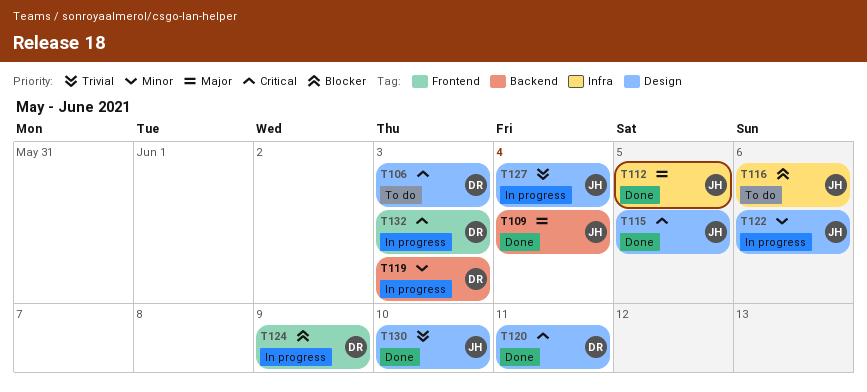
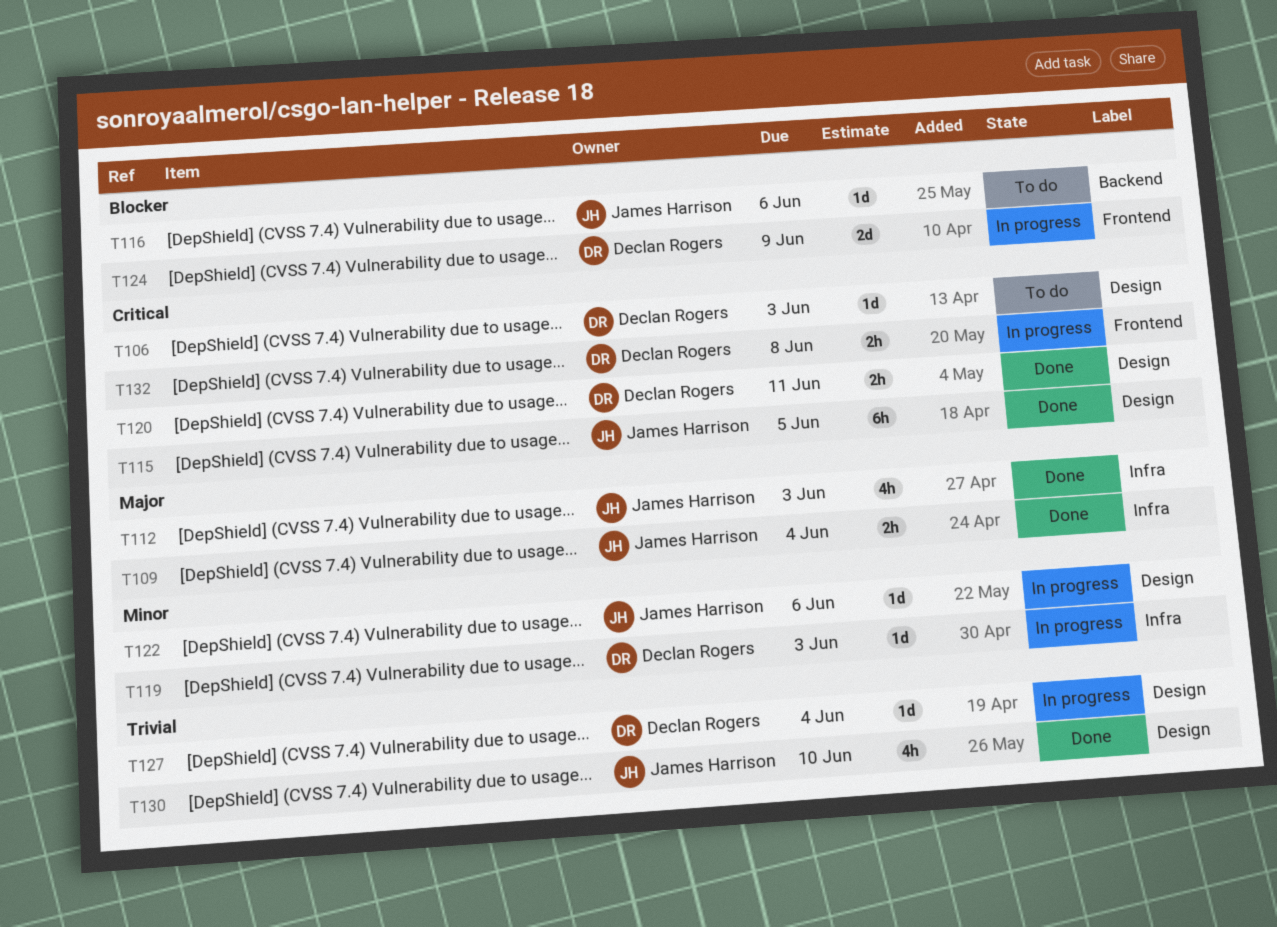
T109, label: Backend -> Infra
T112, due: Jun 5 -> Jun 3
T116, label: Infra -> Backend
T119, label: Backend -> Infra
T127, owner: James Harrison -> Declan Rogers
T132, due: Jun 3 -> Jun 8

